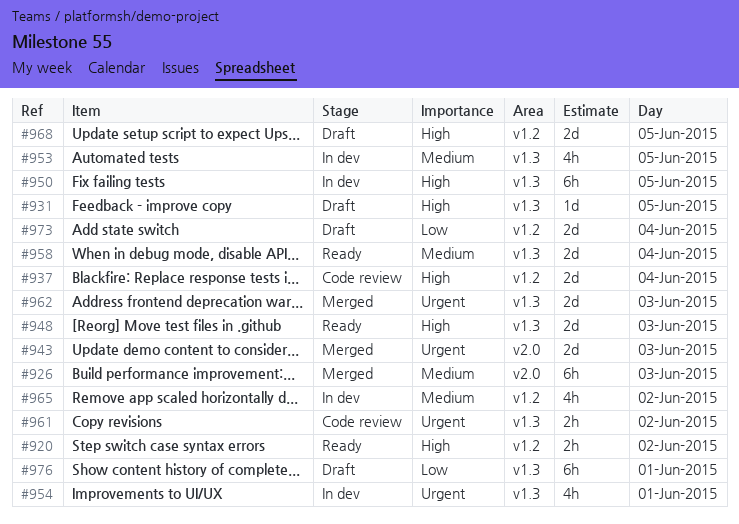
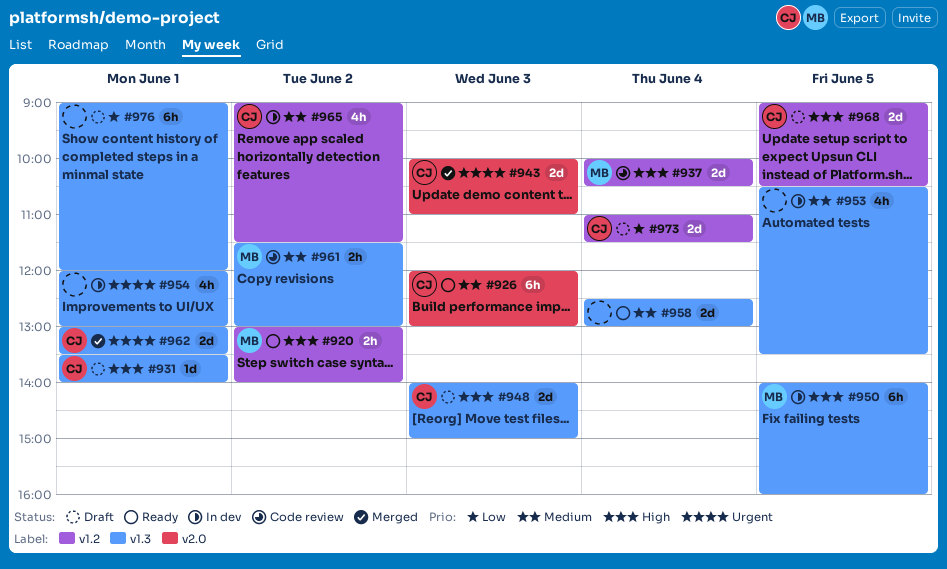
#926, status: Merged -> Ready
#931, day: Jun 5 -> Jun 1
#948, status: Ready -> Draft
#961, priority: Urgent -> Medium
#962, day: Jun 3 -> Jun 1

